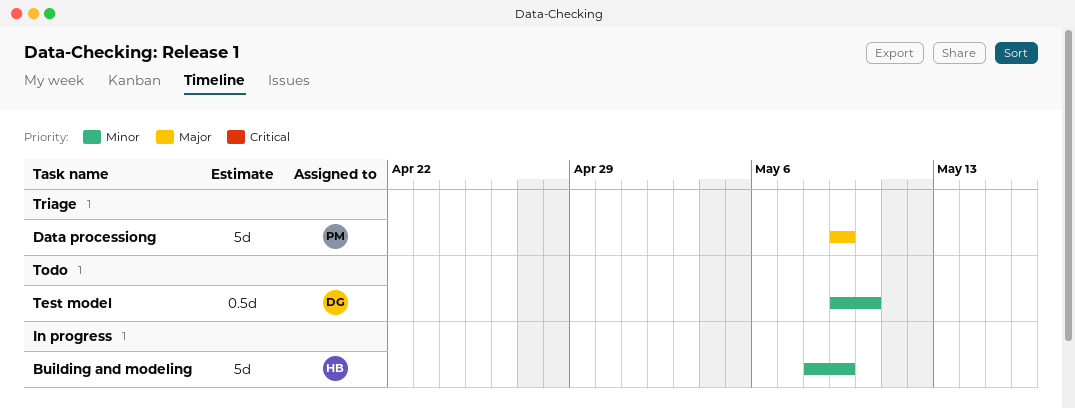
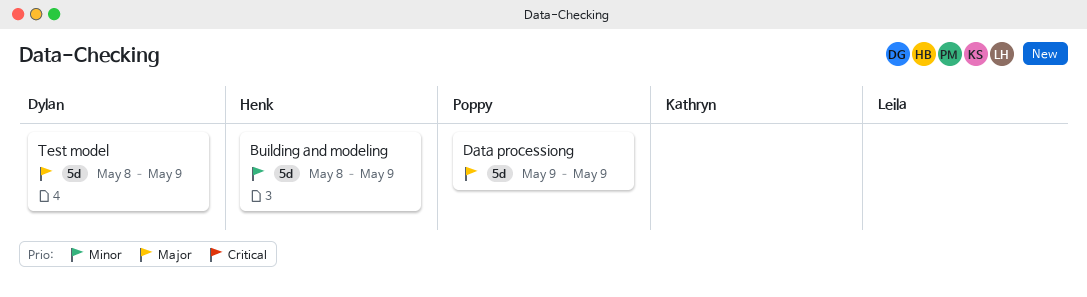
Test model, priority: Minor -> Major
Test model, estimate: 0.5d -> 5d
Test model, start: May 9 -> May 8
Test model, due: May 10 -> May 9

